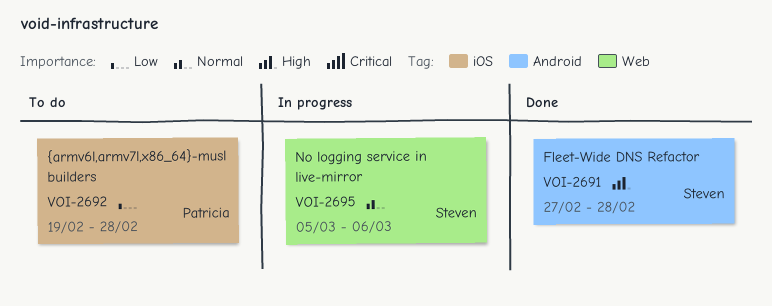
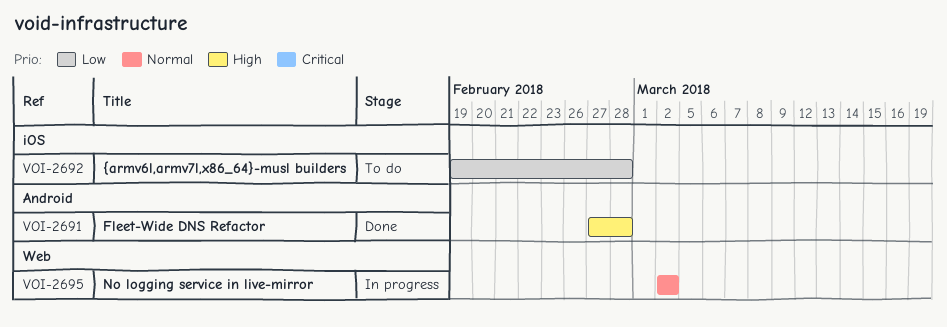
VOI-2695, start: Mar 5 -> Mar 2
VOI-2695, due: Mar 6 -> Mar 2

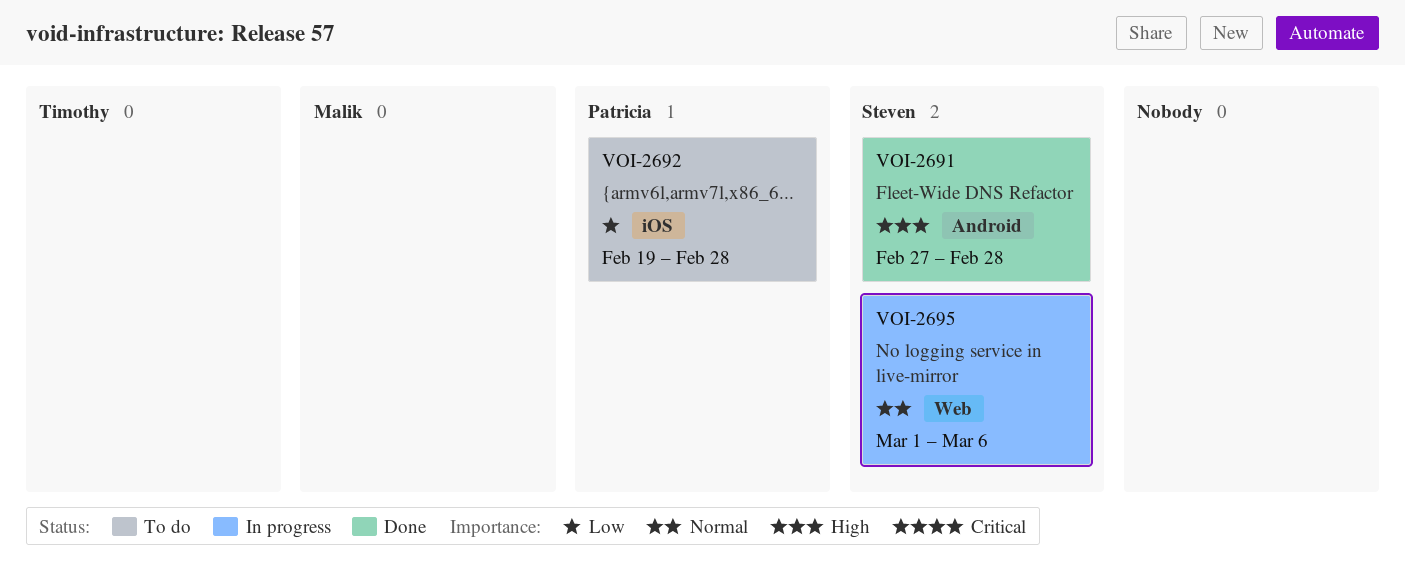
VOI-2695, start: Mar 2 -> Mar 1
VOI-2695, due: Mar 2 -> Mar 6

